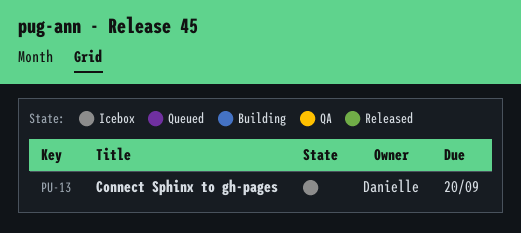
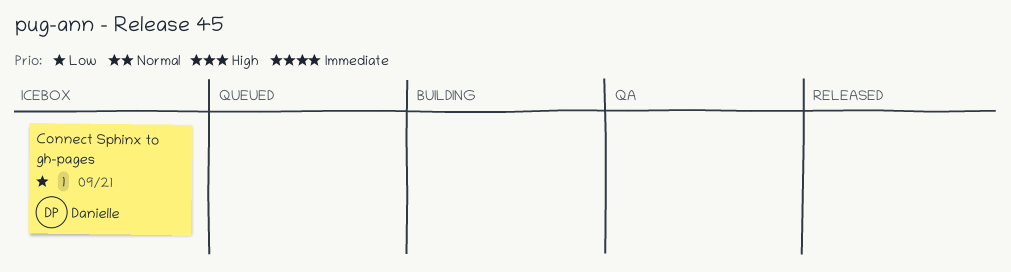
Connect Sphinx to gh-pages, due: Sep 20 -> Sep 21

